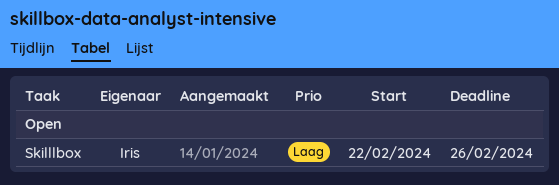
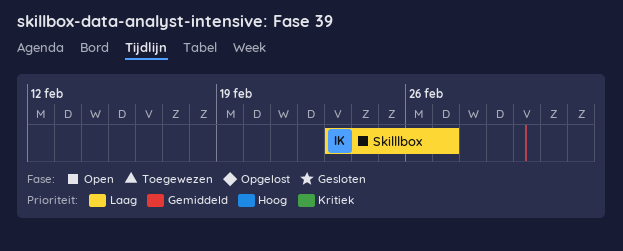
Skilllbox, start: Feb 22 -> Feb 23
Skilllbox, due: Feb 26 -> Feb 27

